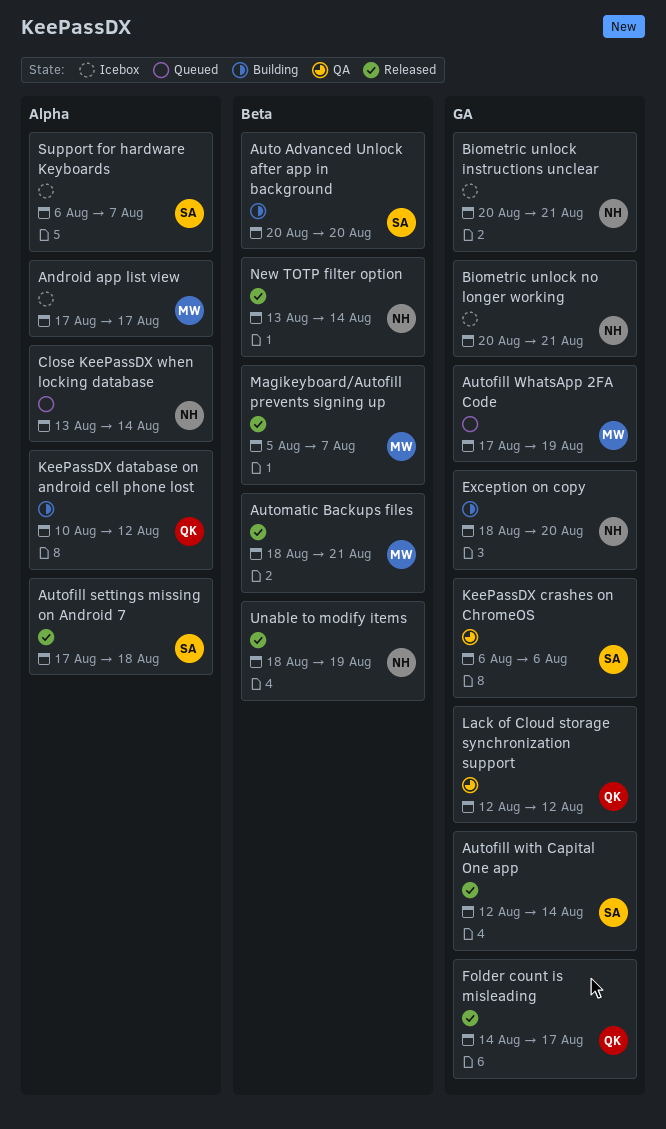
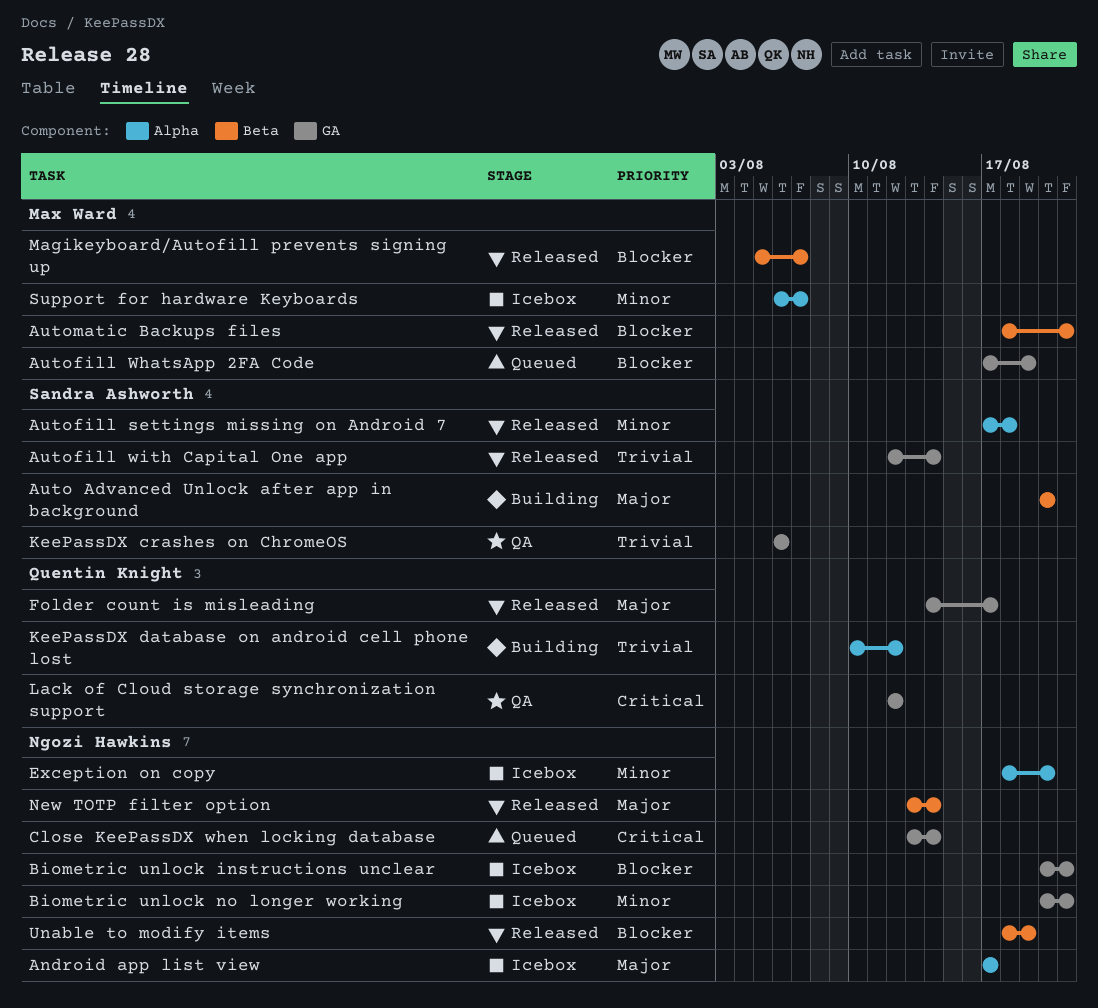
Android app list view, owner: Max Ward -> Ngozi Hawkins
Close KeePassDX when locking database, label: Alpha -> GA
Exception on copy, status: Building -> Icebox
Exception on copy, label: GA -> Alpha
Support for hardware Keyboards, owner: Sandra Ashworth -> Max Ward

